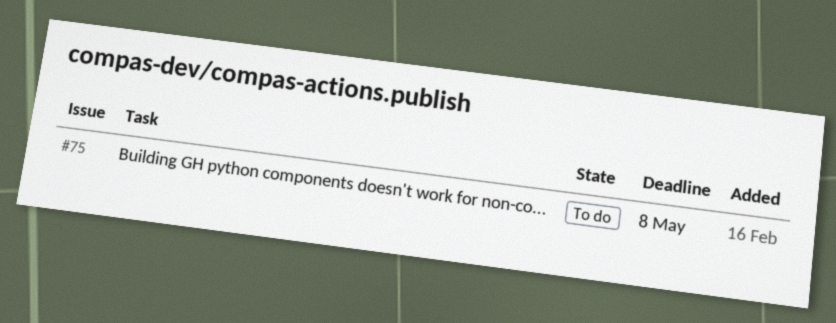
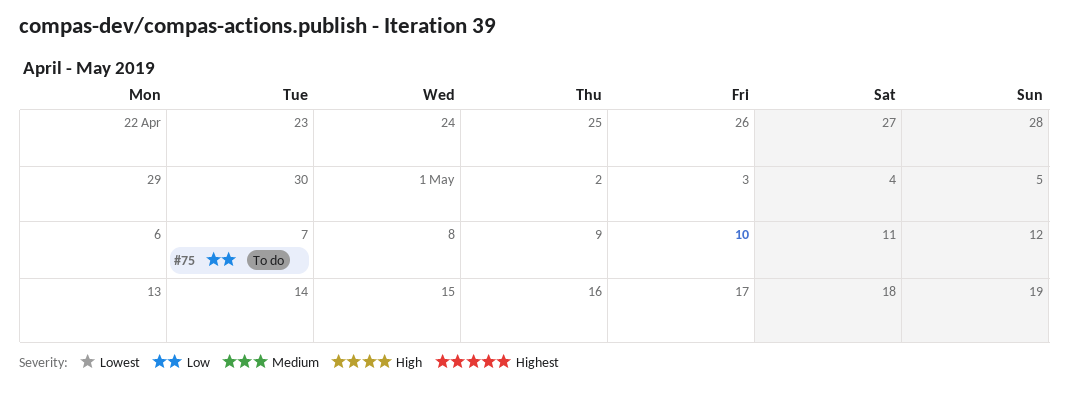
#75, due: May 8 -> May 7

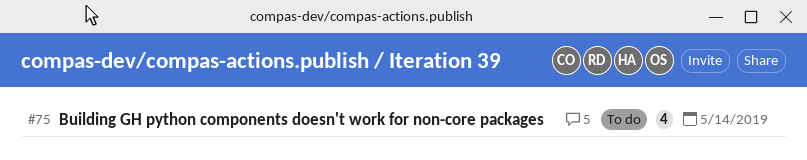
#75, due: May 7 -> May 14

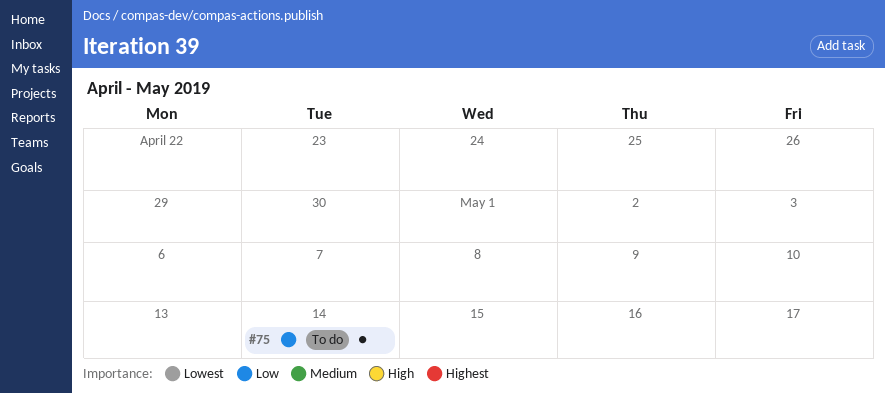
#75, estimate: 4 -> 1

